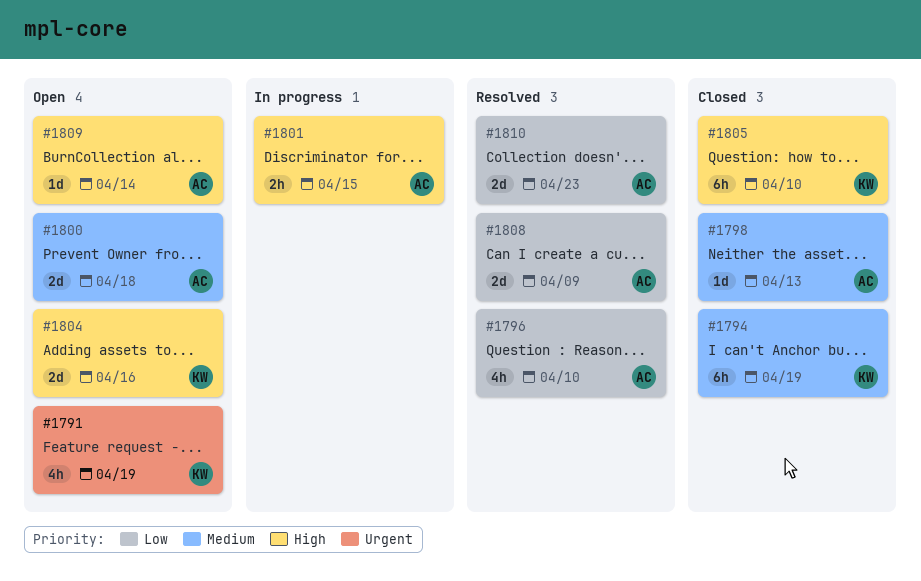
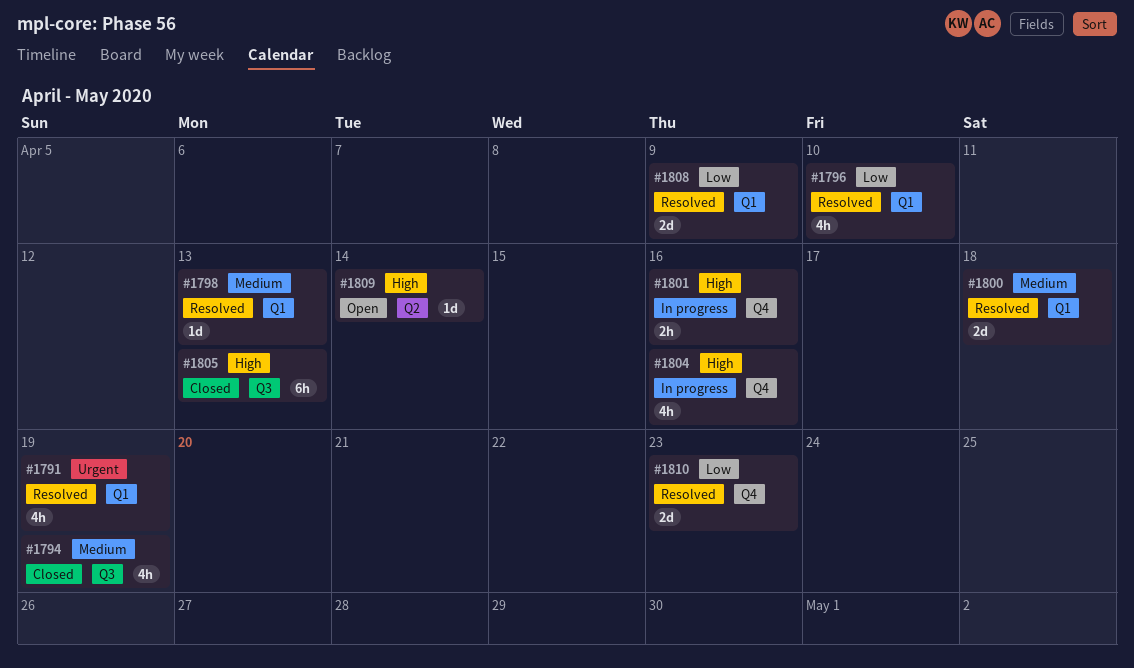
#1791, status: Open -> Resolved
#1794, estimate: 6h -> 4h
#1798, status: Closed -> Resolved
#1800, status: Open -> Resolved
#1801, due: Apr 15 -> Apr 16
#1804, status: Open -> In progress
#1804, estimate: 2d -> 4h
#1805, due: Apr 10 -> Apr 13

